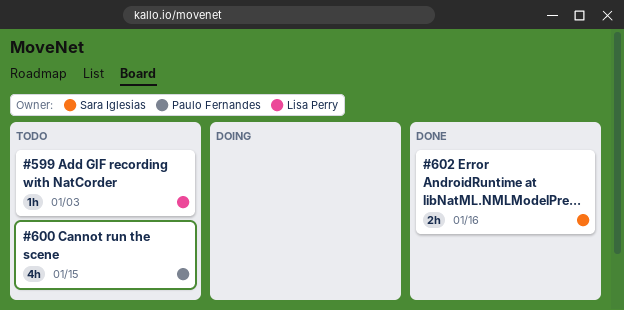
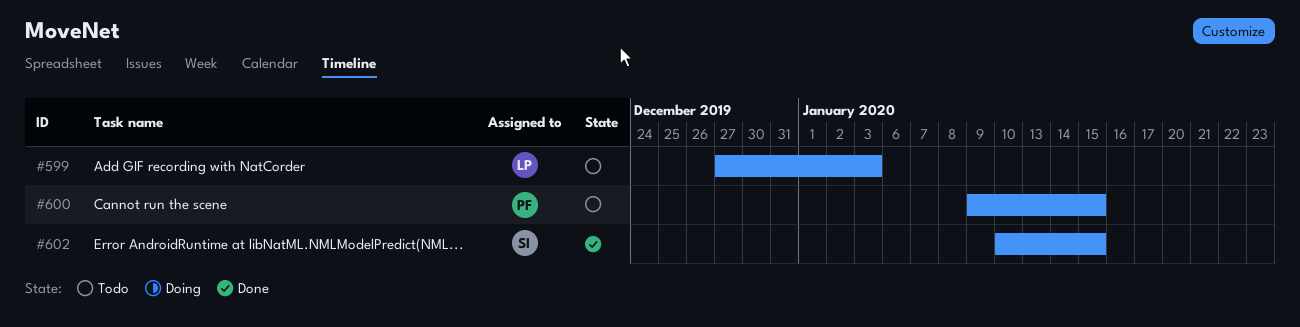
#602, due: Jan 16 -> Jan 15

